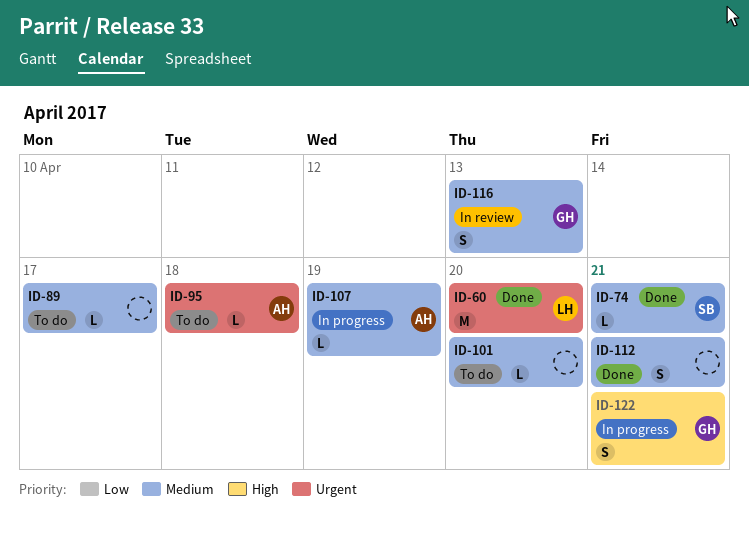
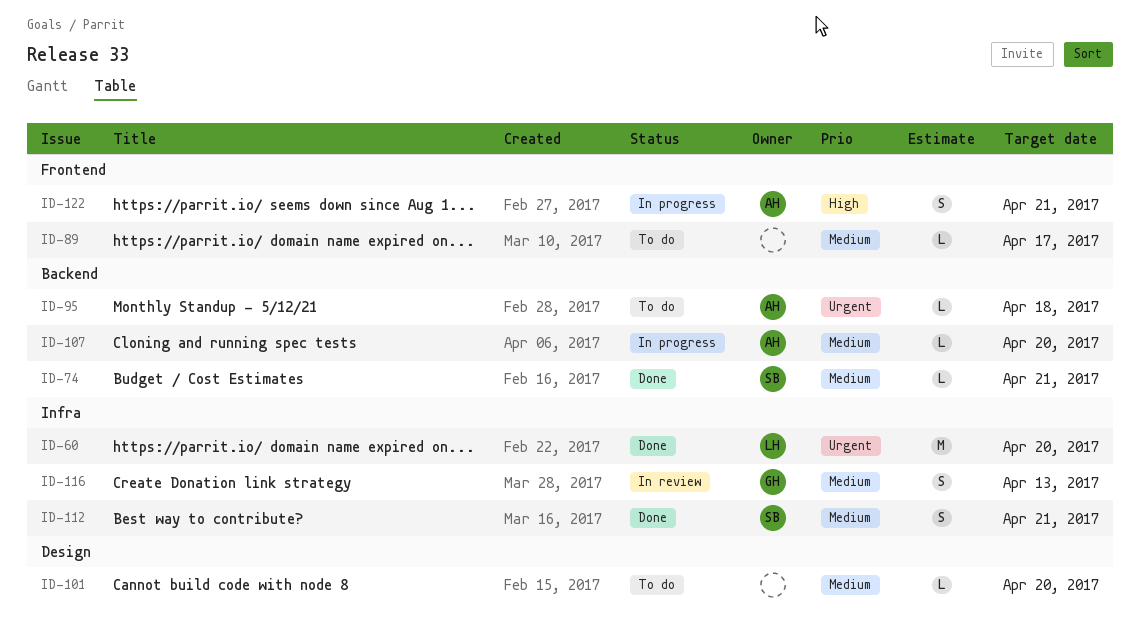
ID-107, due: Apr 19 -> Apr 20
ID-112, owner: none -> SB
ID-122, owner: GH -> AH

